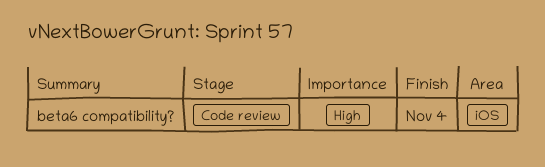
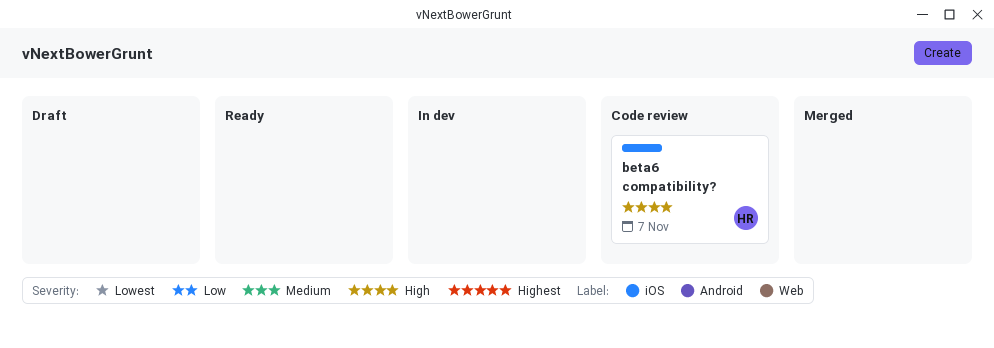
beta6 compatibility?, due: Nov 4 -> Nov 7

